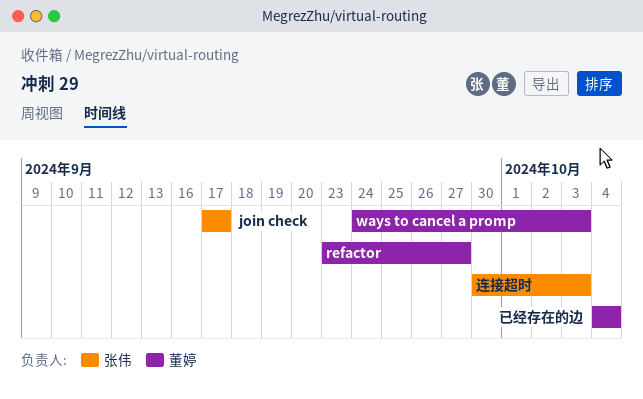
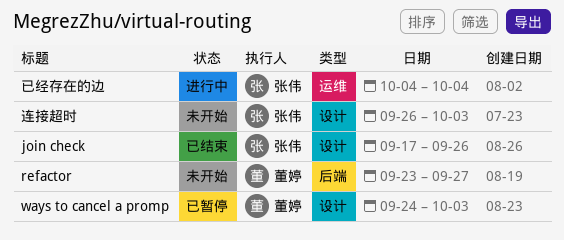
join check, due: Sep 17 -> Sep 26
已经存在的边, owner: 董婷 -> 张伟
连接超时, start: Sep 30 -> Sep 26

